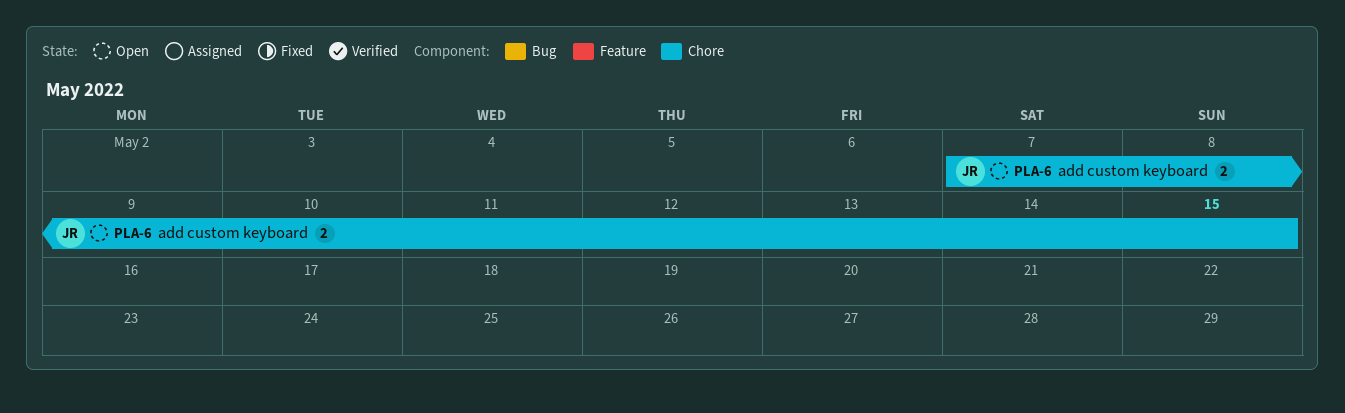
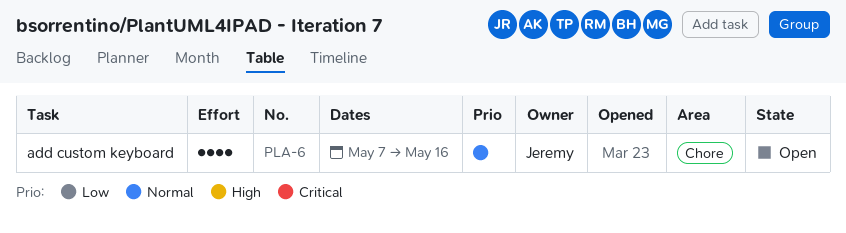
PLA-6, estimate: 2 -> 4
PLA-6, due: May 15 -> May 16

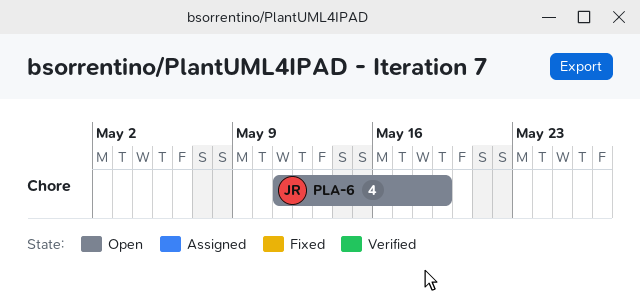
PLA-6, start: May 7 -> May 11
PLA-6, due: May 16 -> May 19

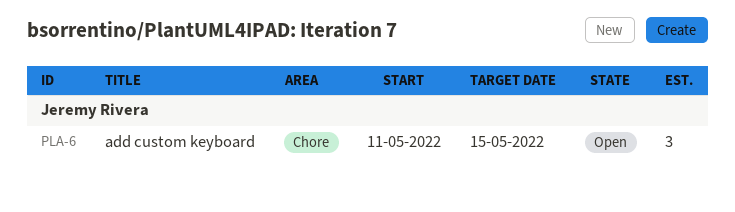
PLA-6, estimate: 4 -> 3
PLA-6, due: May 19 -> May 15

